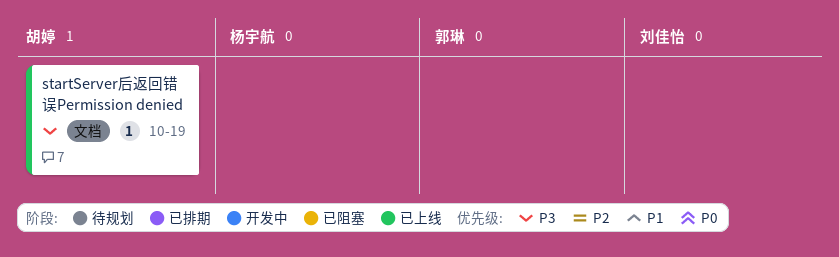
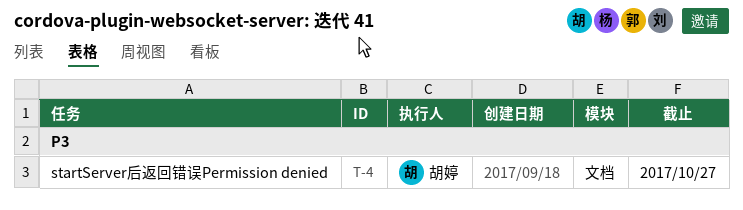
startServer后返回错误Permission denied, due: Oct 19 -> Oct 27

